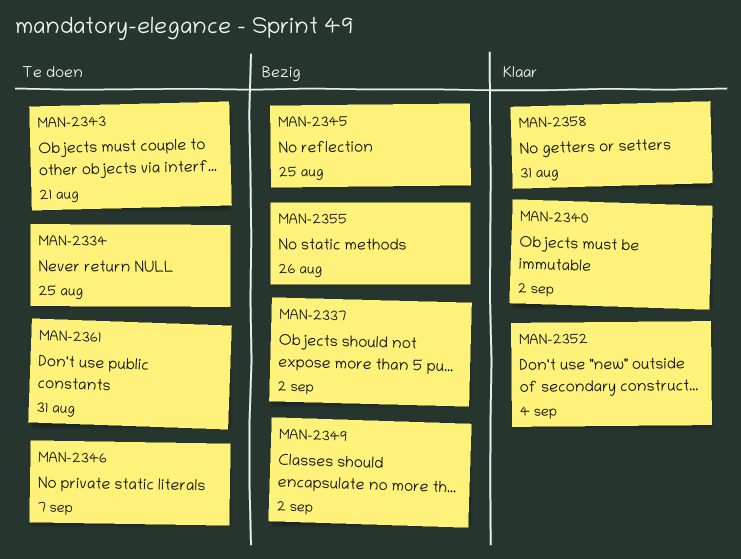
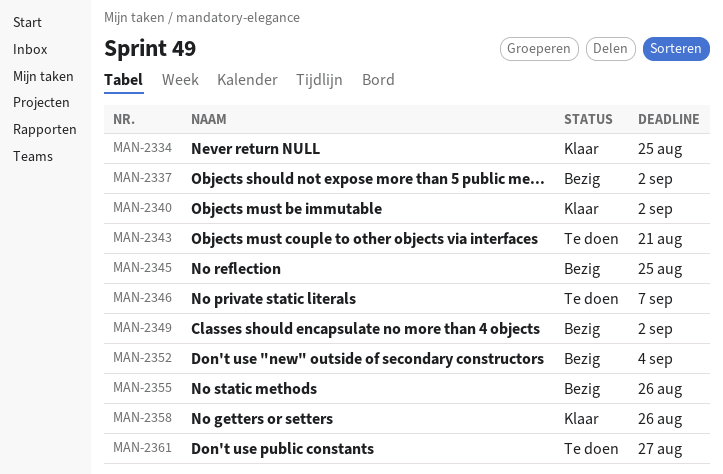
MAN-2334, status: Te doen -> Klaar
MAN-2352, status: Klaar -> Bezig
MAN-2358, due: Aug 31 -> Aug 26
MAN-2361, due: Aug 31 -> Aug 27

